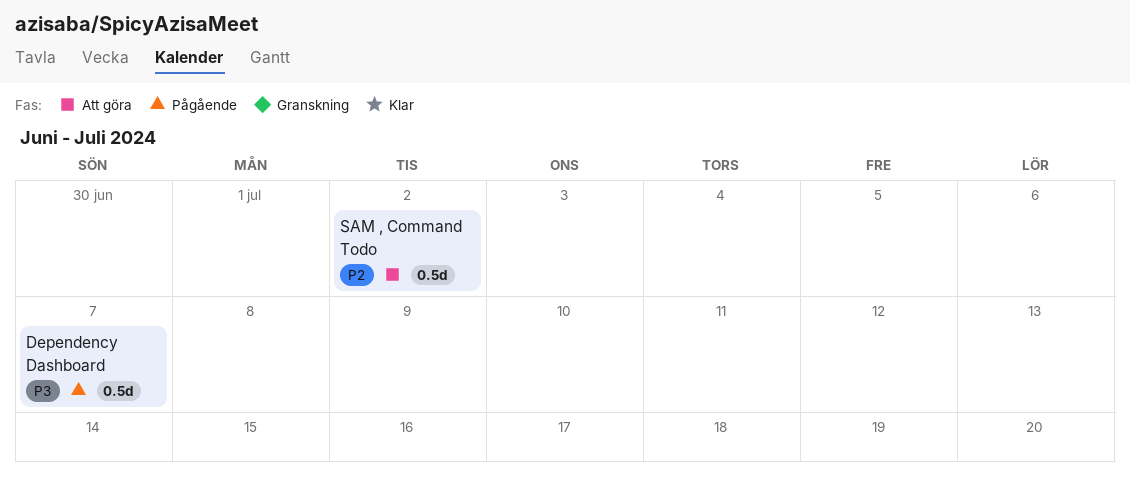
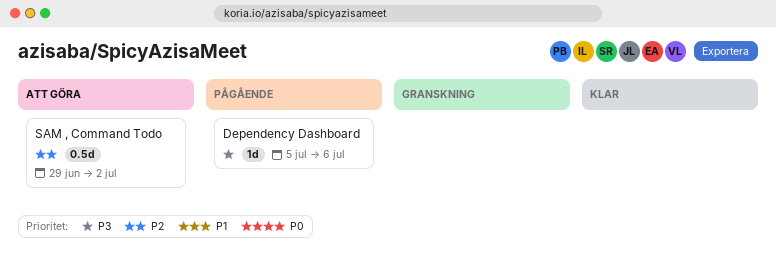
Dependency Dashboard, estimate: 0.5d -> 1d
Dependency Dashboard, due: Jul 7 -> Jul 6

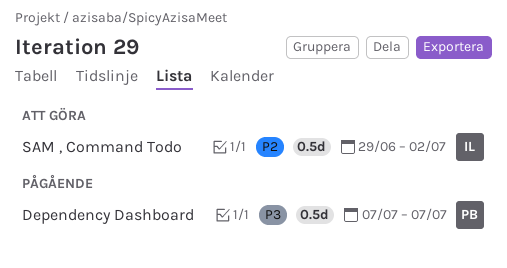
Dependency Dashboard, estimate: 1d -> 0.5d
Dependency Dashboard, start: Jul 5 -> Jul 7
Dependency Dashboard, due: Jul 6 -> Jul 7

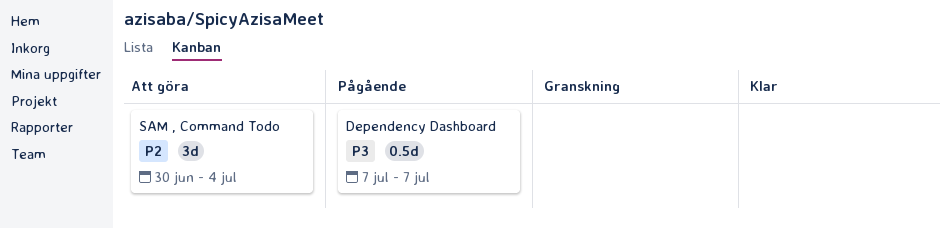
SAM , Command Todo, estimate: 0.5d -> 3d
SAM , Command Todo, start: Jun 29 -> Jun 30
SAM , Command Todo, due: Jul 2 -> Jul 4

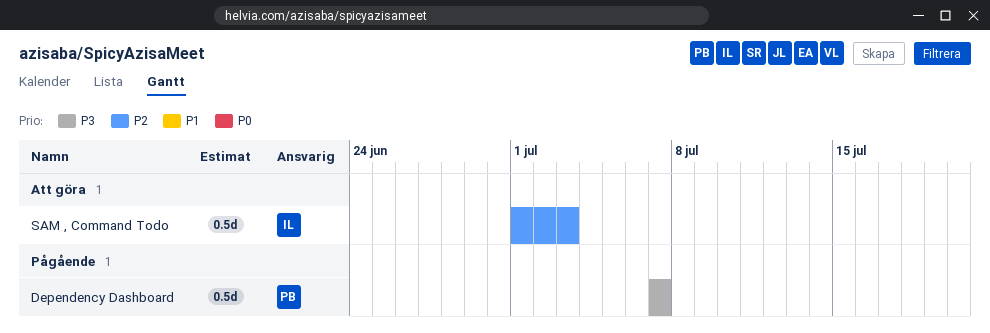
SAM , Command Todo, estimate: 3d -> 0.5d
SAM , Command Todo, start: Jun 30 -> Jul 1
SAM , Command Todo, due: Jul 4 -> Jul 3

